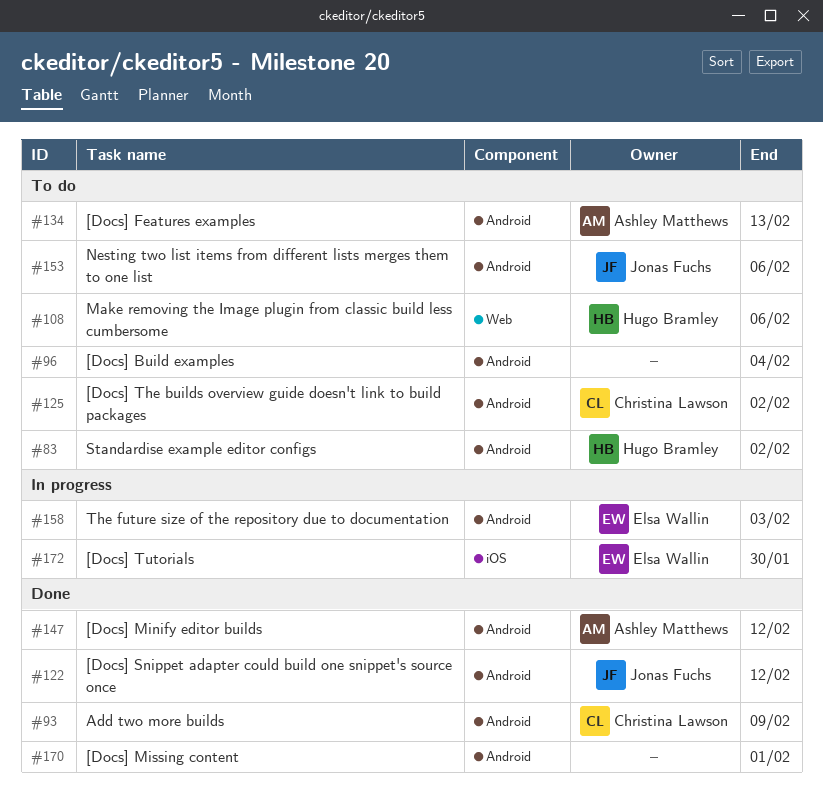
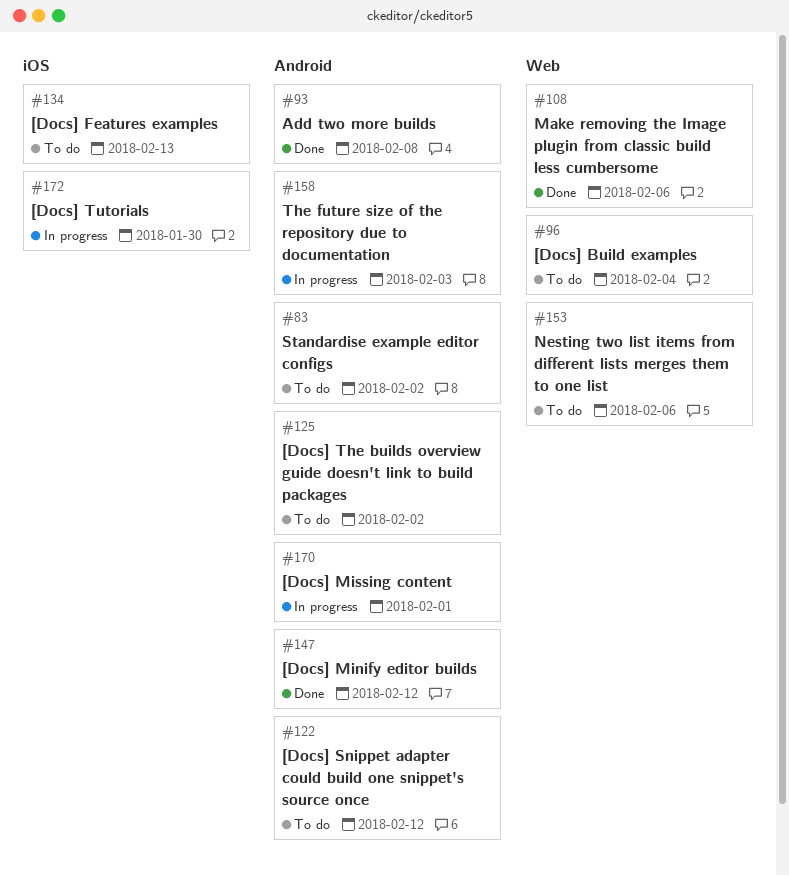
#93, due: Feb 9 -> Feb 8
#96, label: Android -> Web
#108, status: To do -> Done
#122, status: Done -> To do
#134, label: Android -> iOS
#153, label: Android -> Web
#170, status: Done -> In progress

